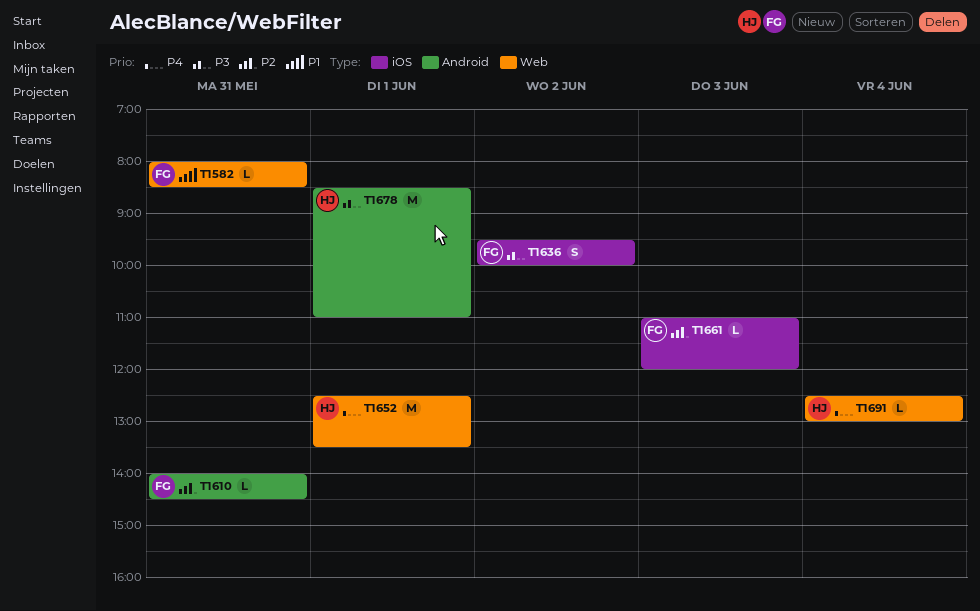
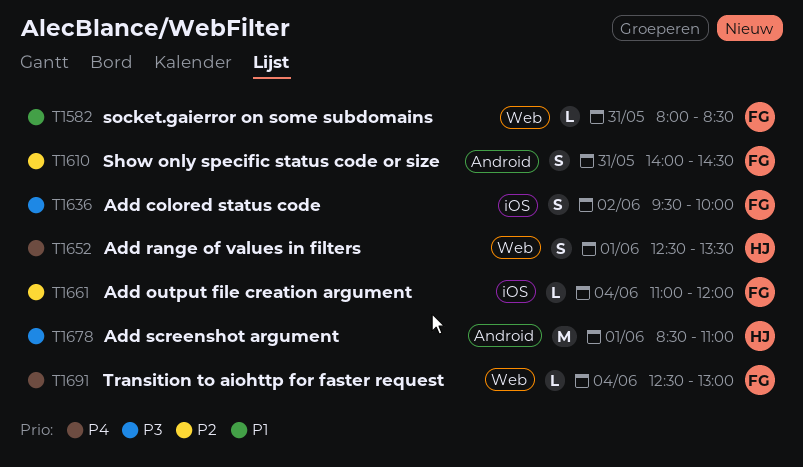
T1610, estimate: L -> S
T1652, estimate: M -> S
T1661, day: Jun 3 -> Jun 4
T1691, owner: HJ -> FG

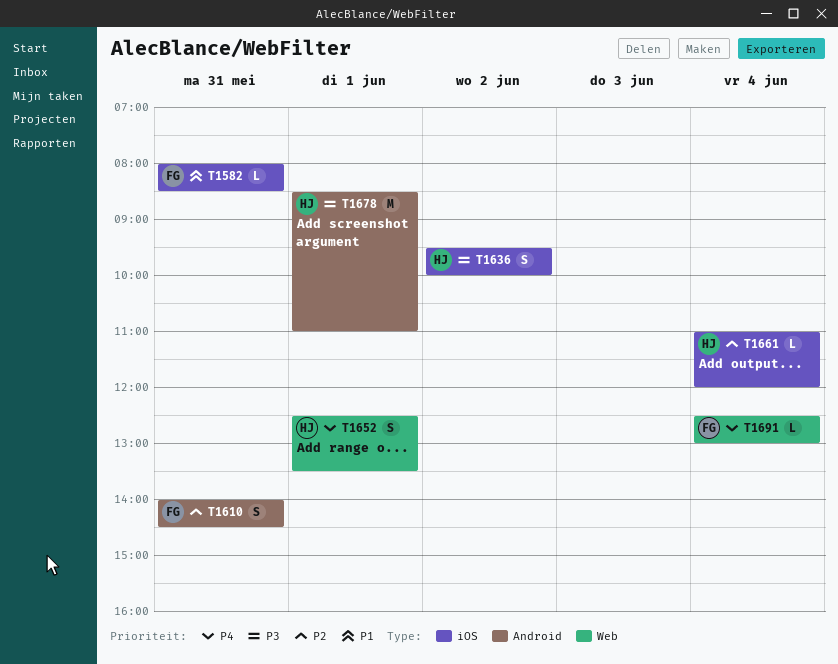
T1582, label: Web -> iOS
T1636, owner: FG -> HJ
T1661, owner: FG -> HJ

